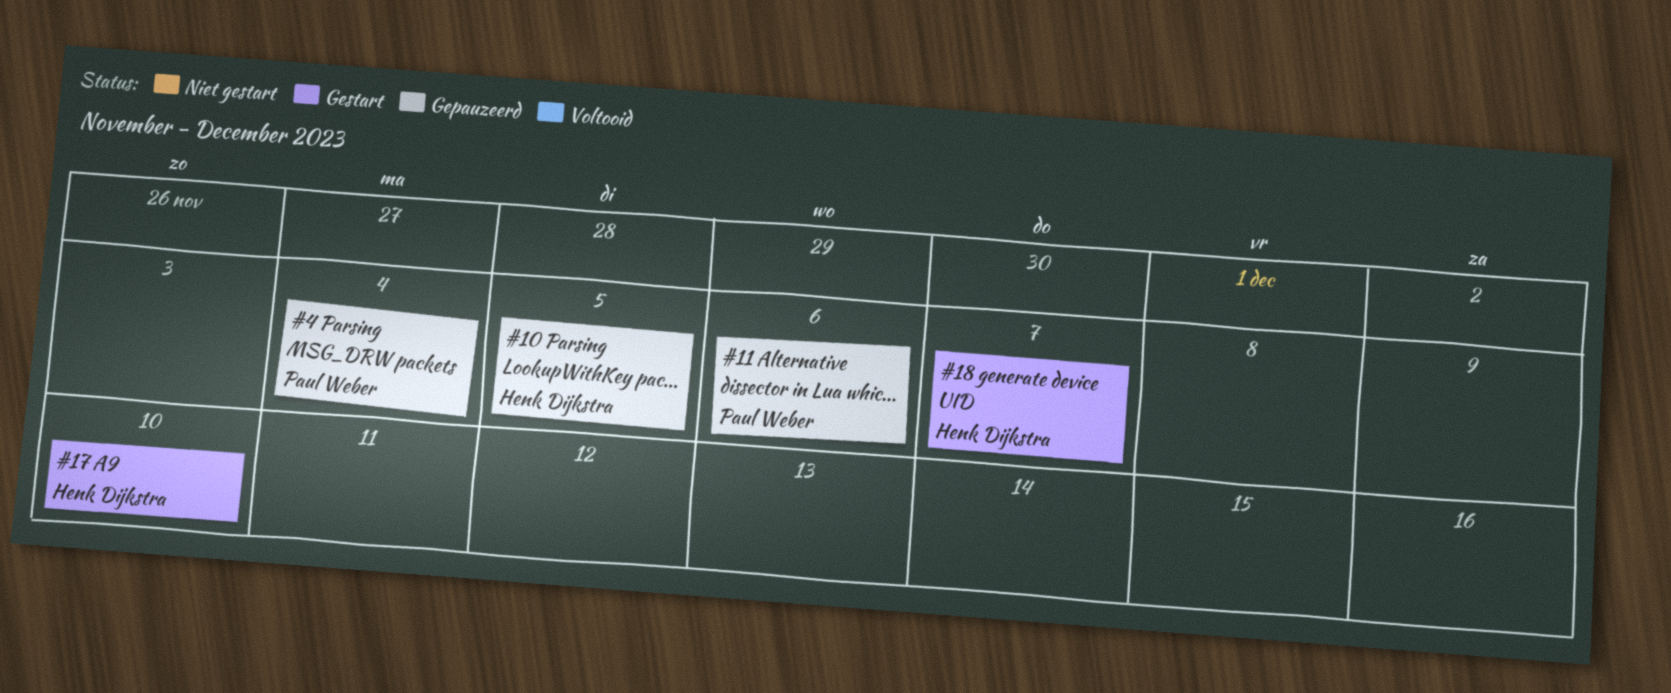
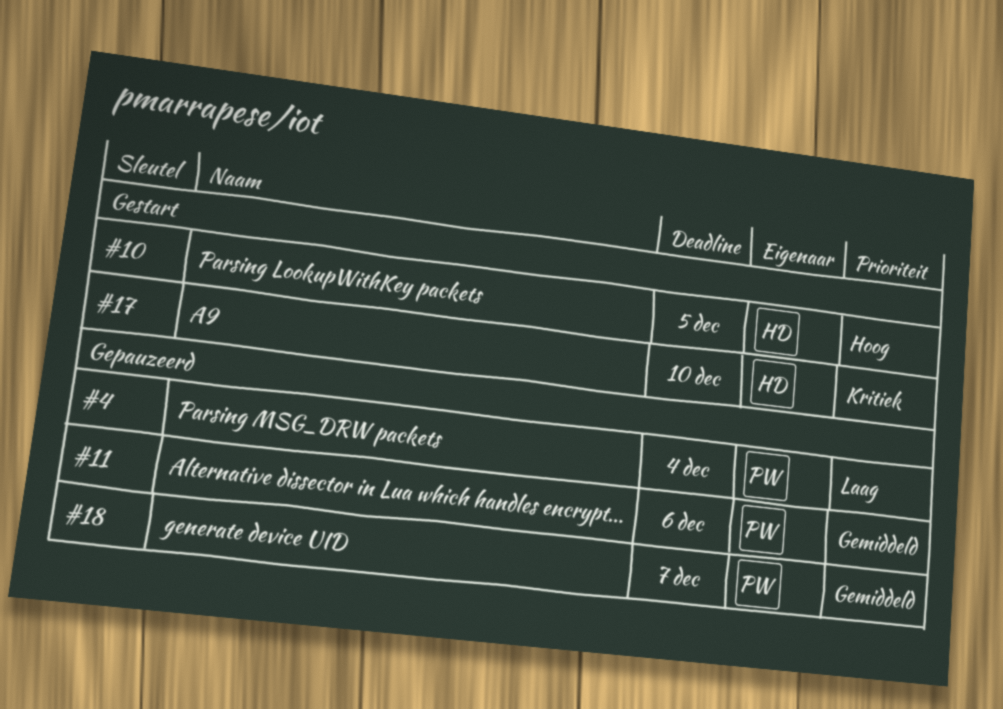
#10, status: Gepauzeerd -> Gestart
#18, status: Gestart -> Gepauzeerd
#18, owner: Henk Dijkstra -> Paul Weber

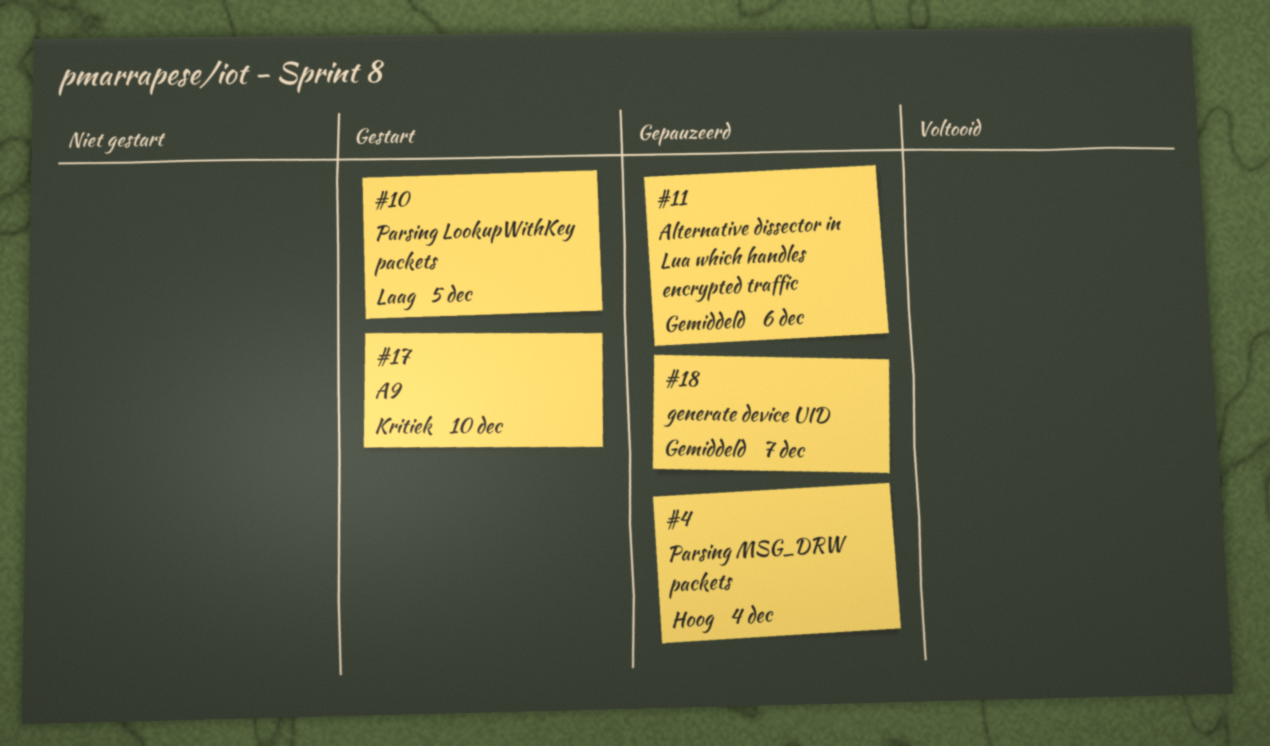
#4, priority: Laag -> Hoog
#10, priority: Hoog -> Laag

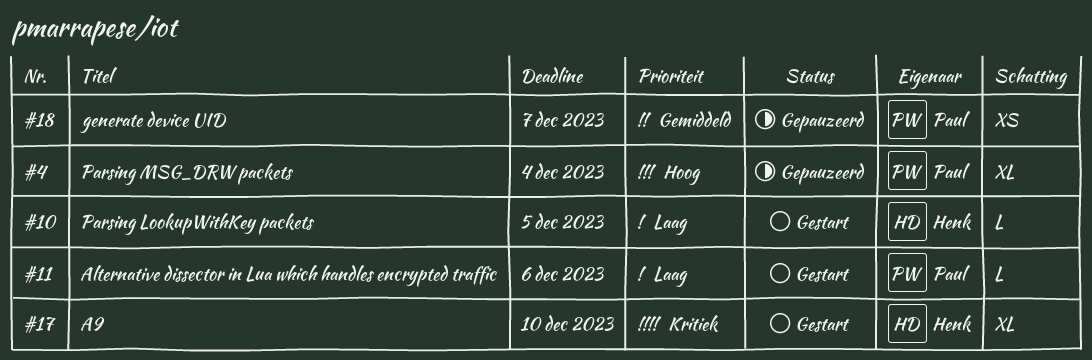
#11, status: Gepauzeerd -> Gestart
#11, priority: Gemiddeld -> Laag

